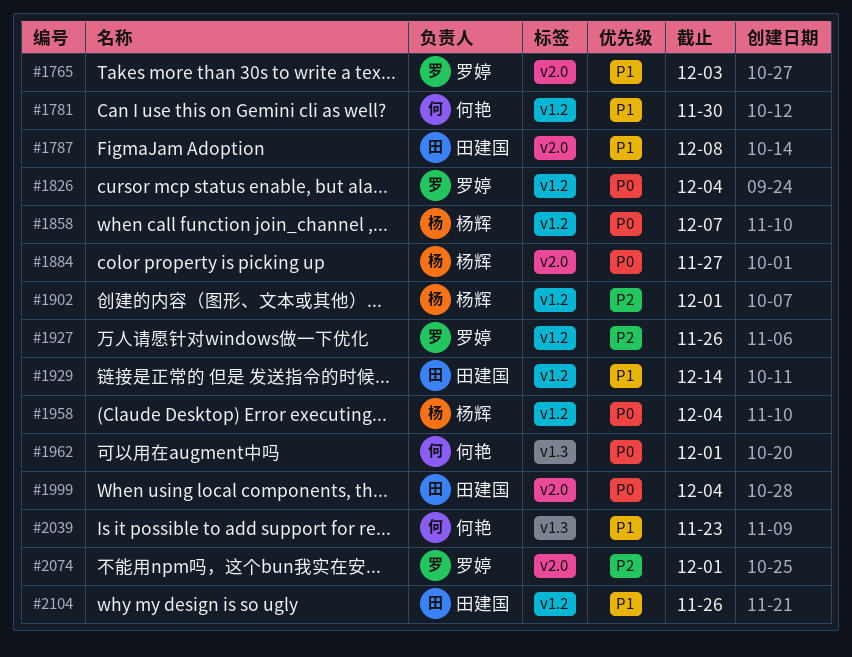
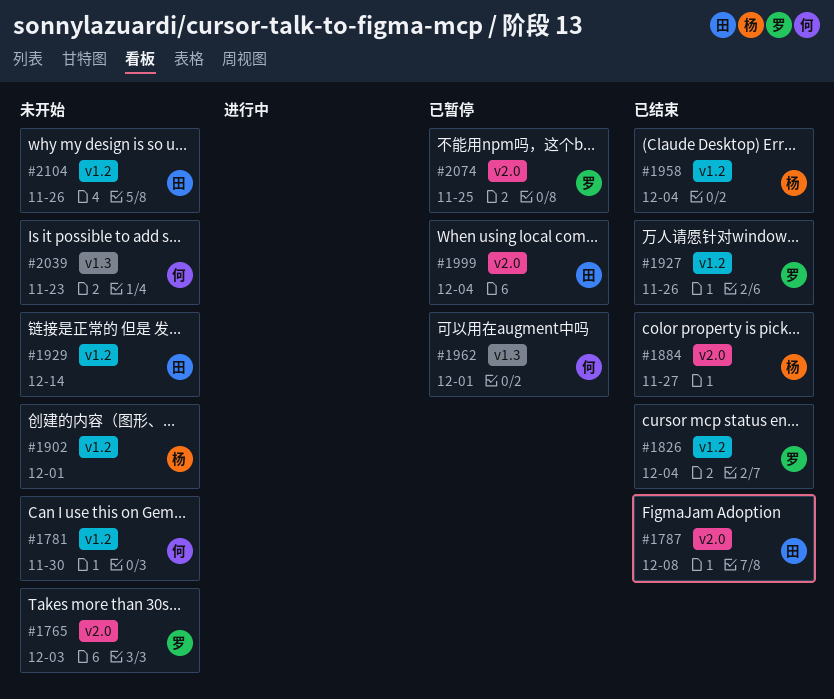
#1858: present -> none
#2074, due: Dec 1 -> Nov 25

